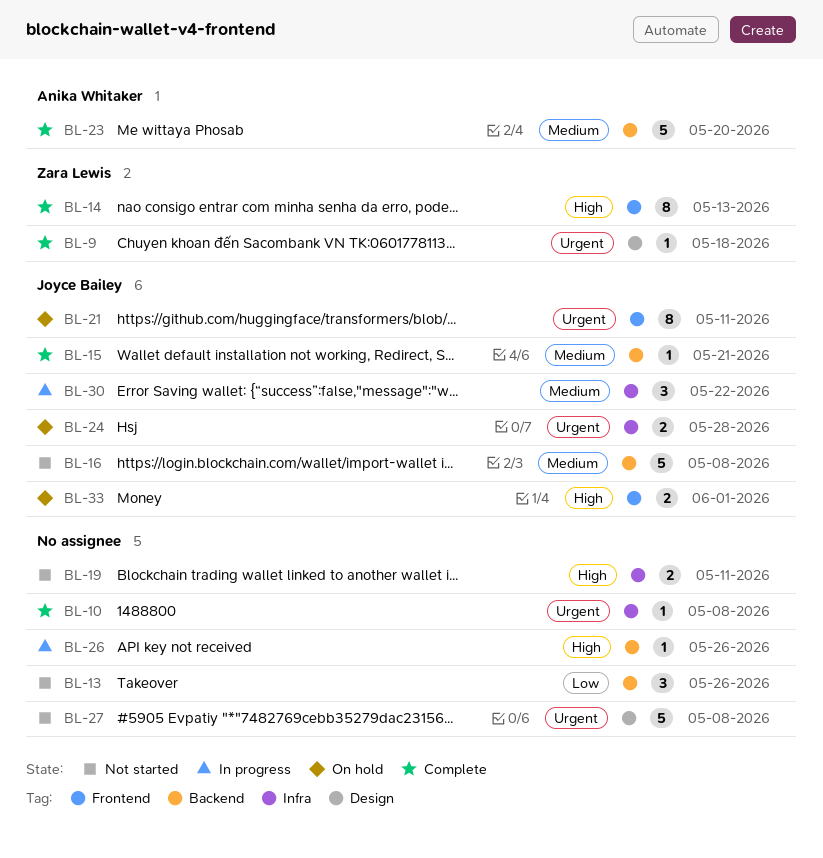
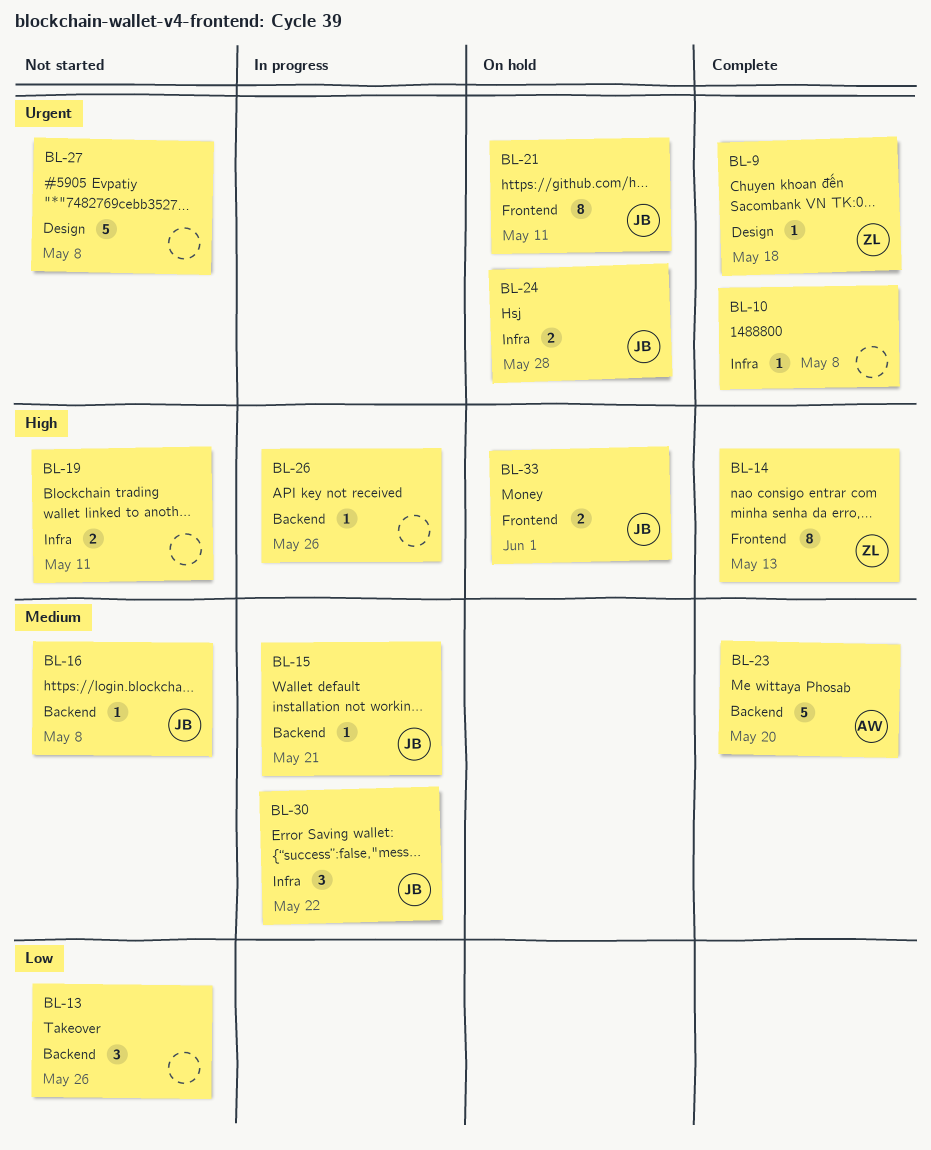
BL-15, status: Complete -> In progress
BL-16, estimate: 5 -> 1

